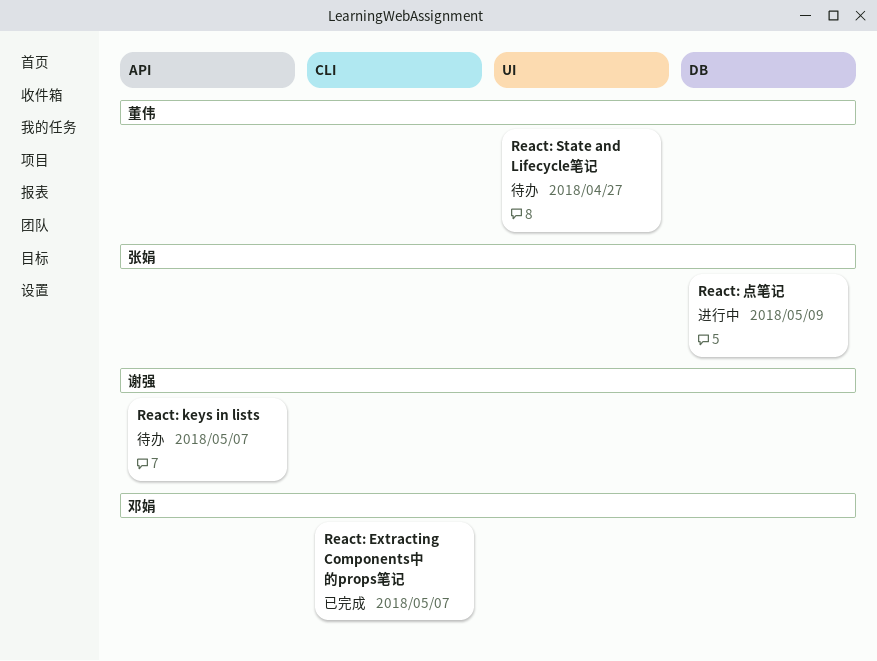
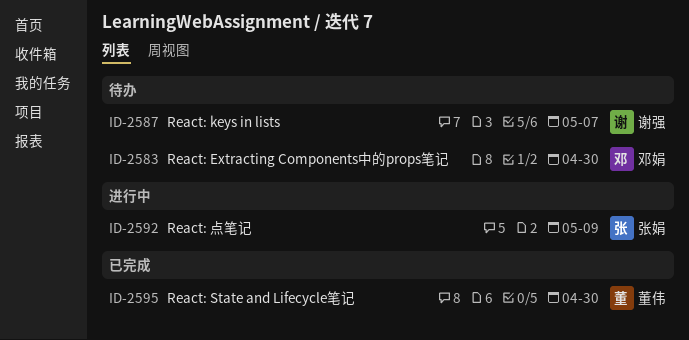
React: Extracting Components中的props笔记, status: 已完成 -> 待办
React: Extracting Components中的props笔记, due: May 7 -> Apr 30
React: State and Lifecycle笔记, status: 待办 -> 已完成
React: State and Lifecycle笔记, due: Apr 27 -> Apr 30

